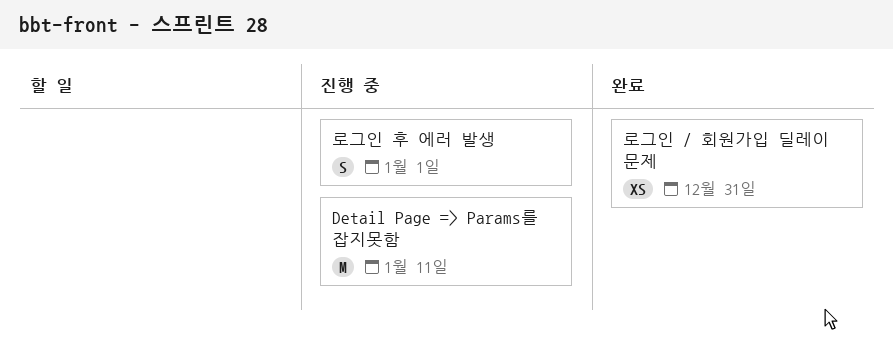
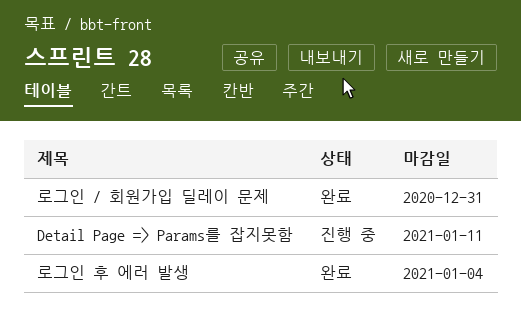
로그인 후 에러 발생, status: 진행 중 -> 완료
로그인 후 에러 발생, due: Jan 1 -> Jan 4

